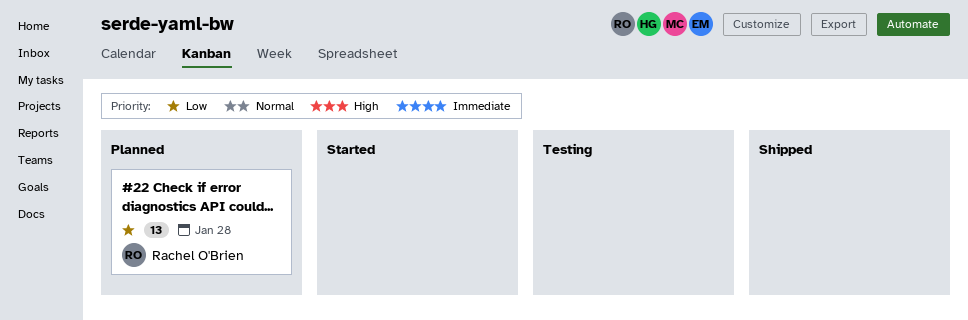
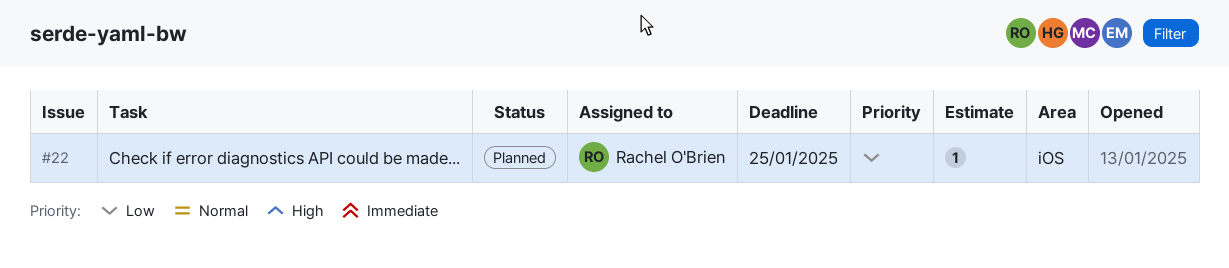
#22, estimate: 13 -> 1
#22, due: Jan 28 -> Jan 25

